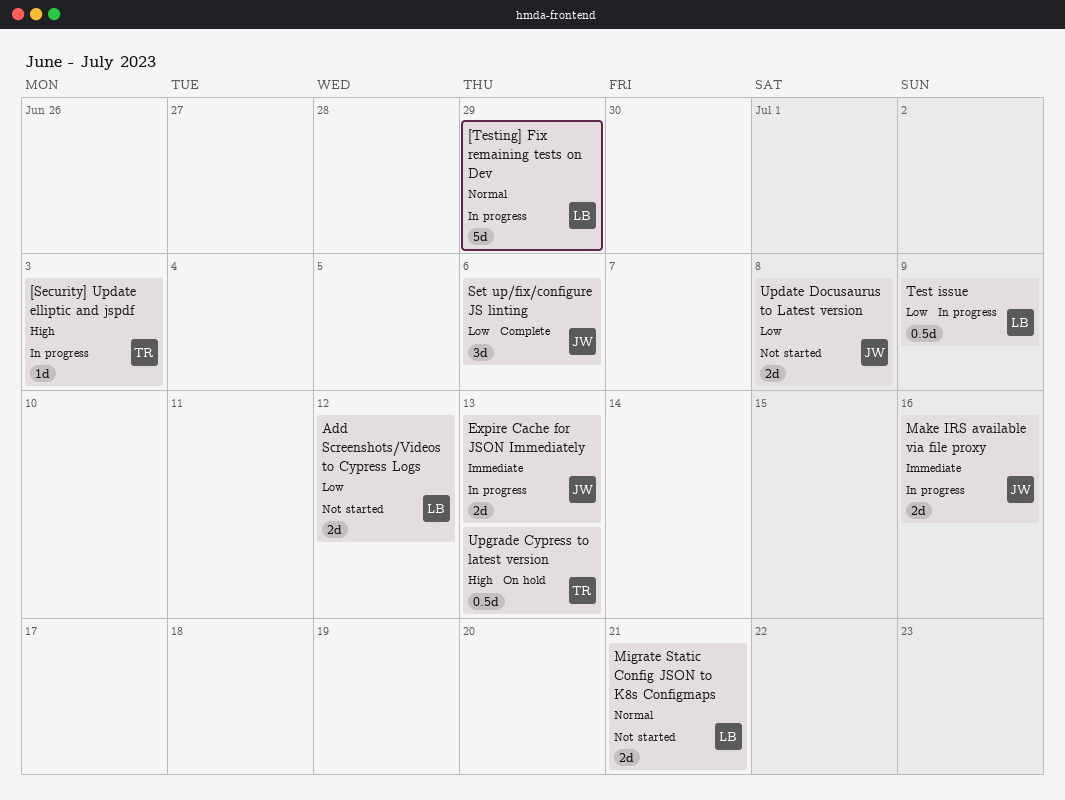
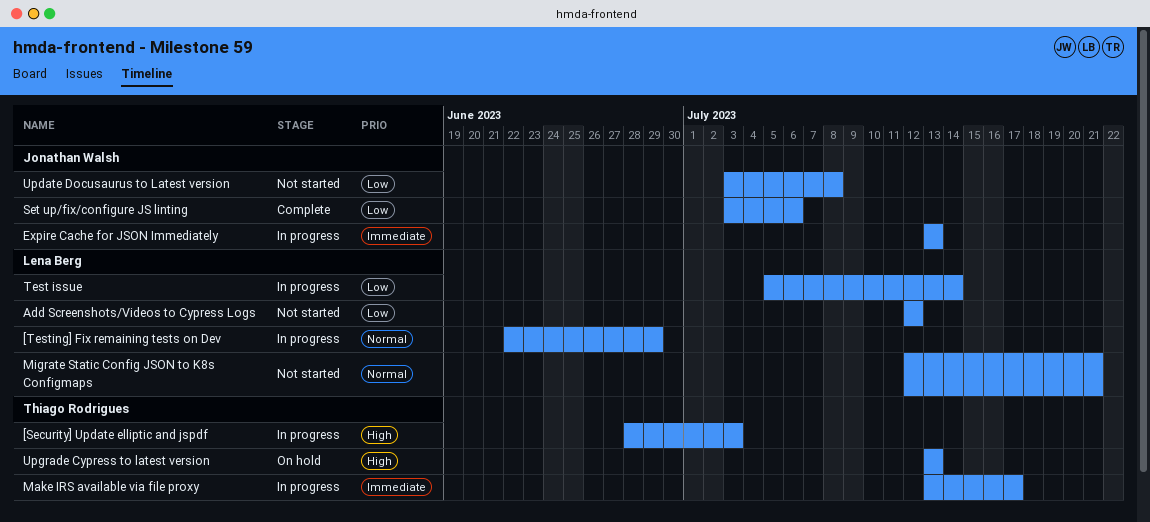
Make IRS available via file proxy, owner: Jonathan Walsh -> Thiago Rodrigues
Make IRS available via file proxy, due: Jul 16 -> Jul 17
Test issue, due: Jul 9 -> Jul 14

